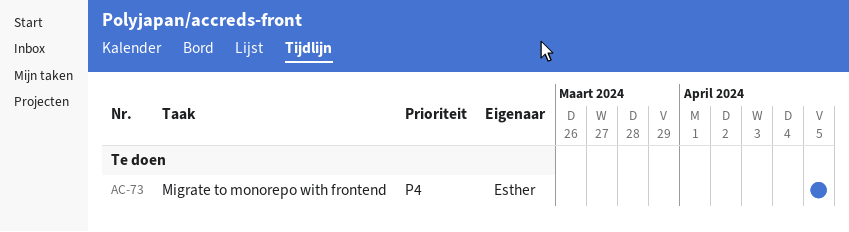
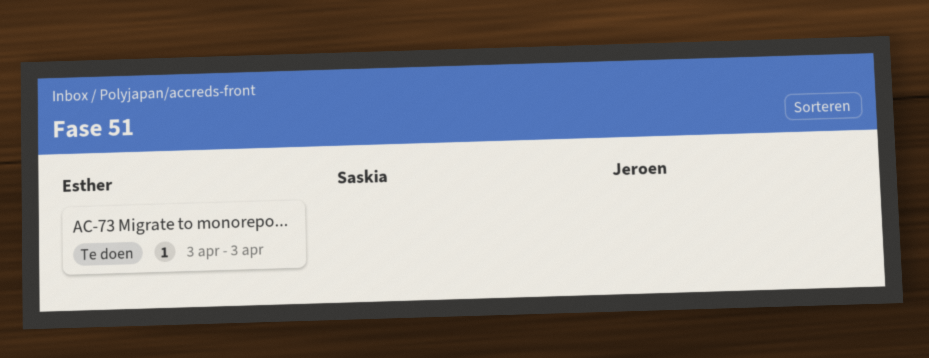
AC-73, start: Apr 5 -> Apr 3
AC-73, due: Apr 5 -> Apr 3

